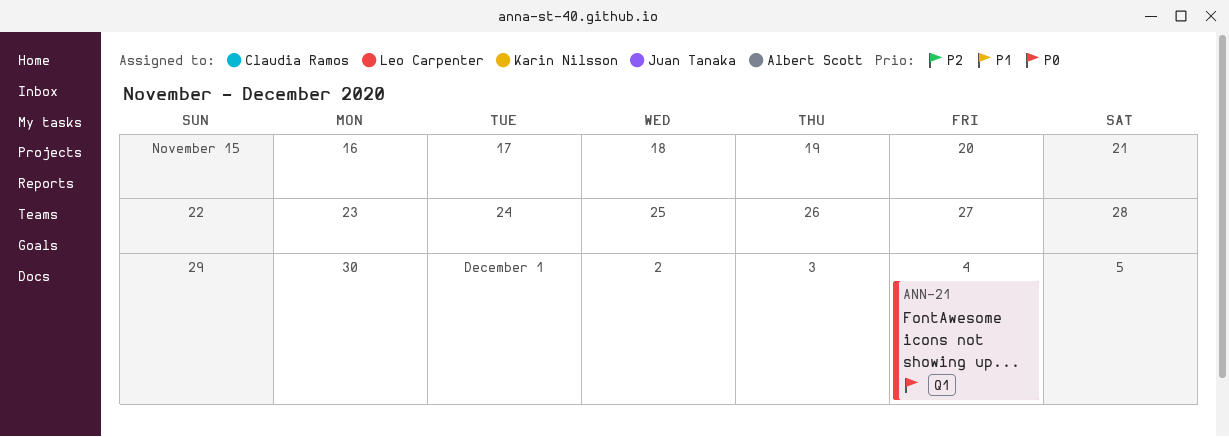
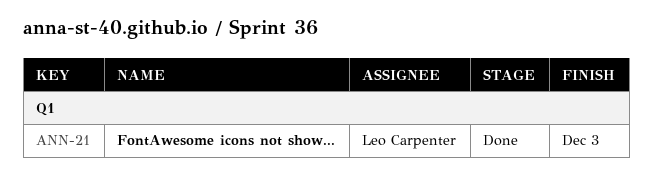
ANN-21, due: Dec 4 -> Dec 3

